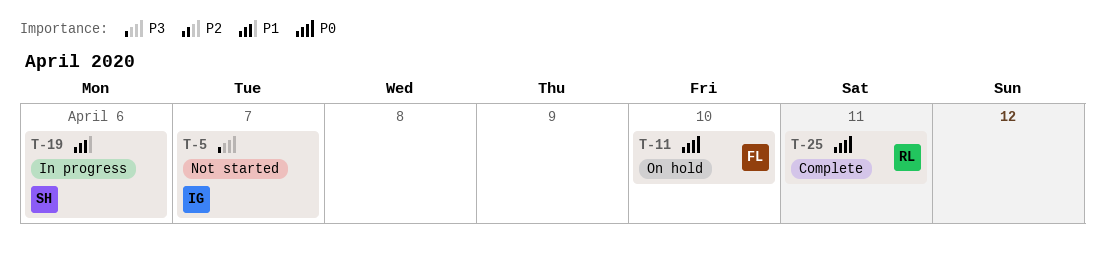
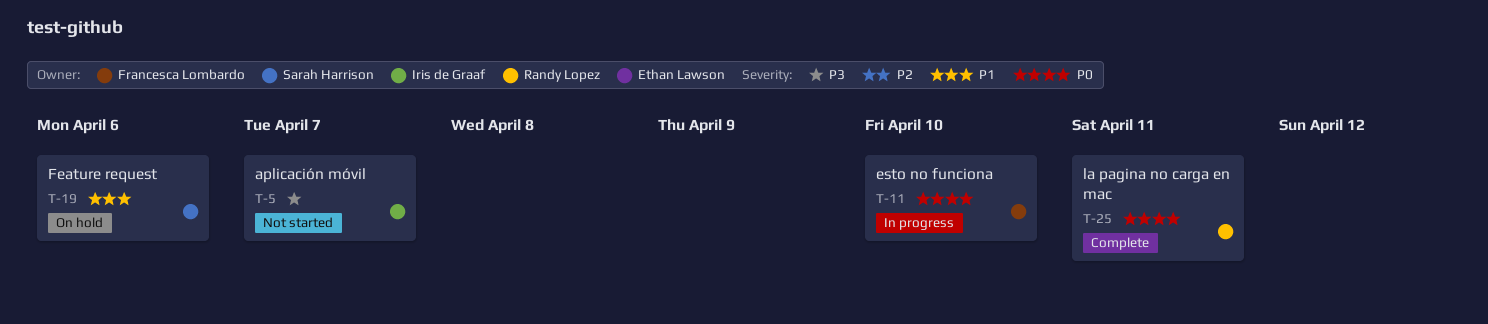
T-11, status: On hold -> In progress
T-19, status: In progress -> On hold

